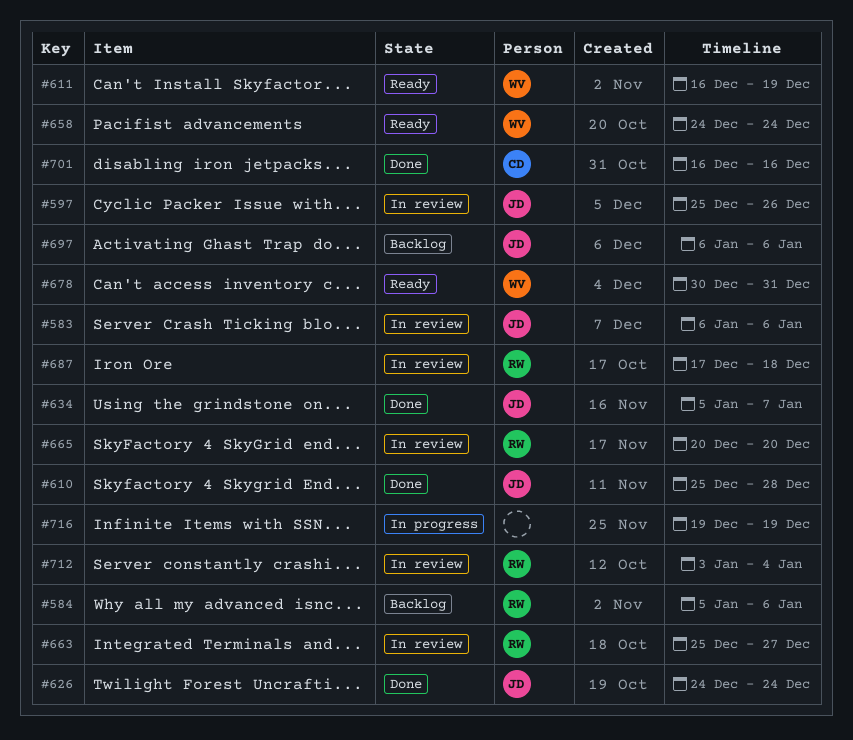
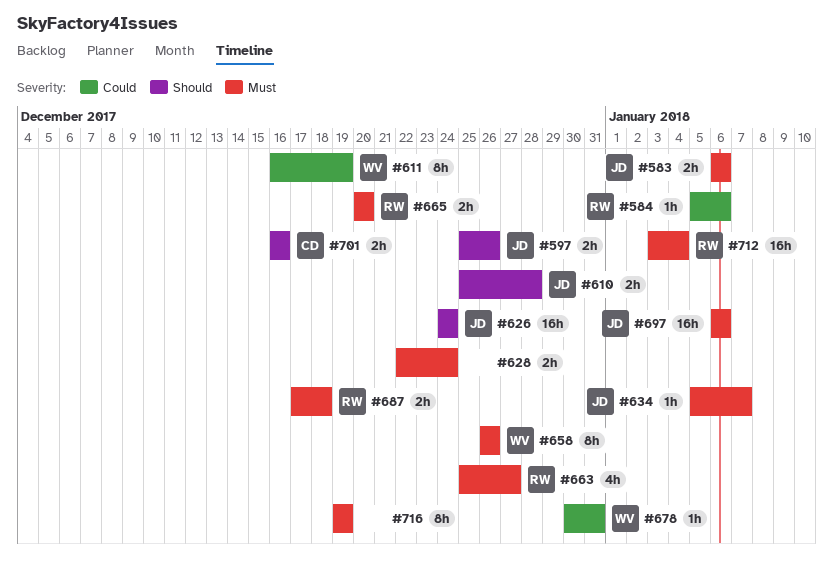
#628: none -> present
#658, start: Dec 24 -> Dec 26
#658, due: Dec 24 -> Dec 26

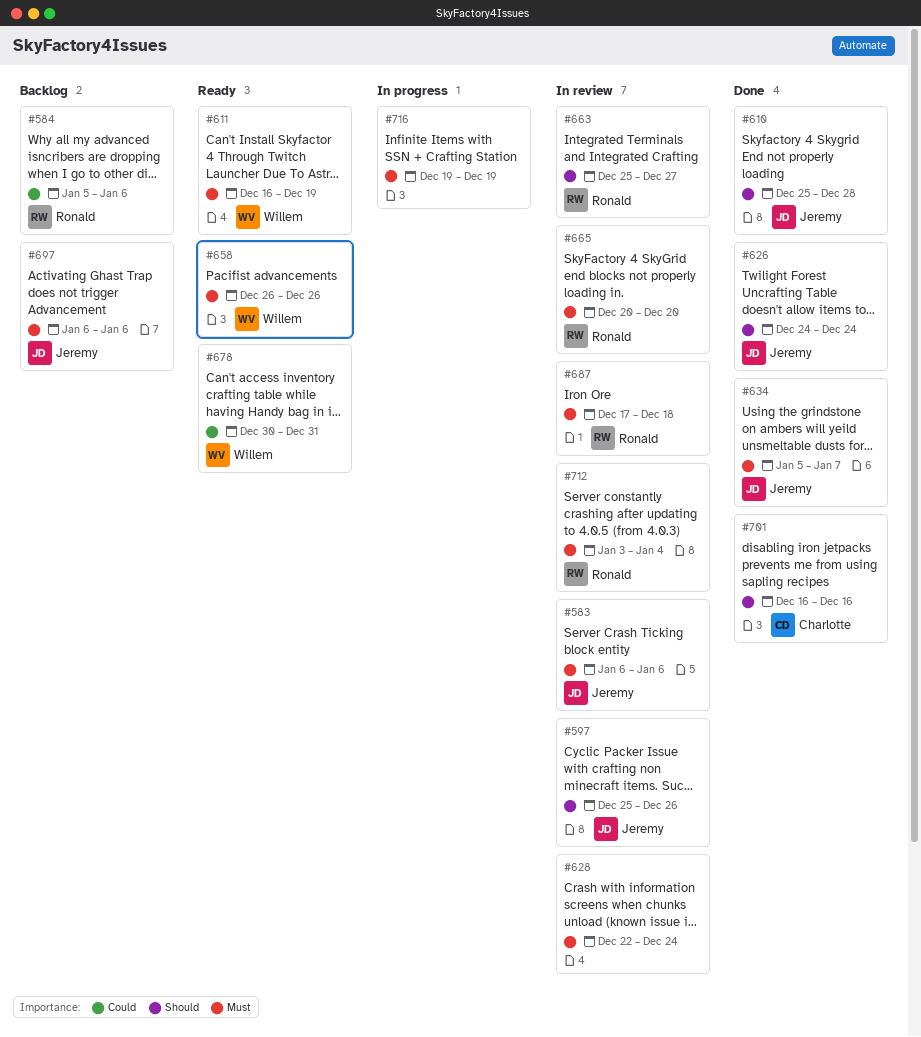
#611, priority: Could -> Must
#663, priority: Must -> Should

